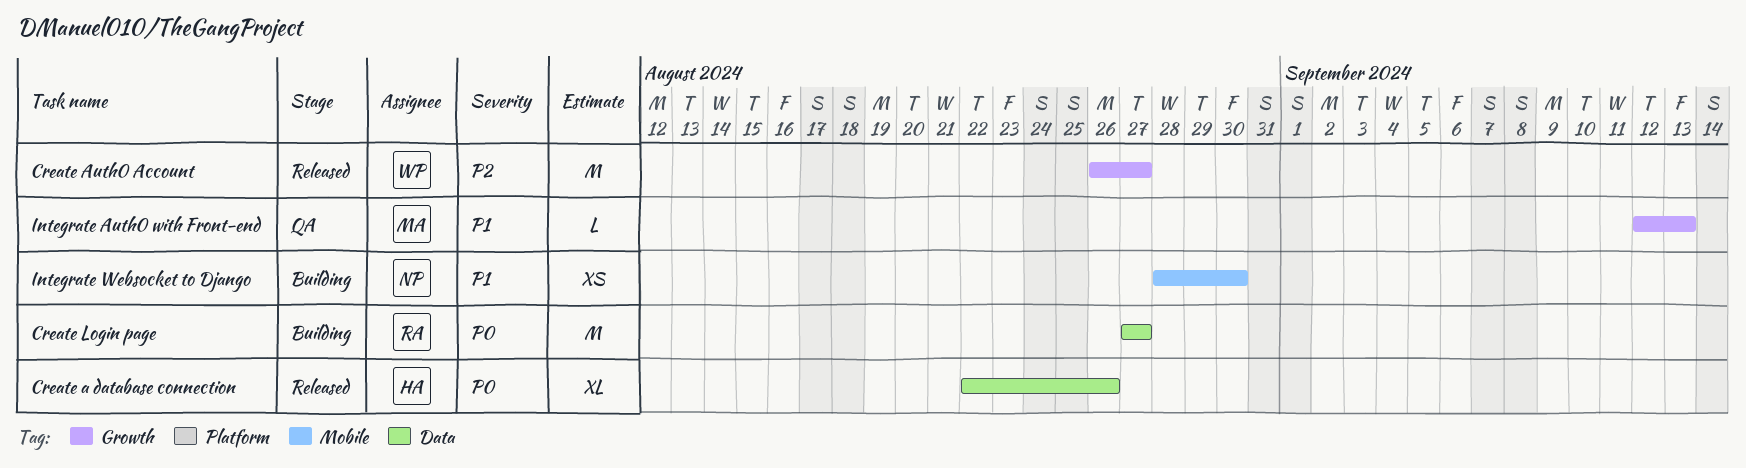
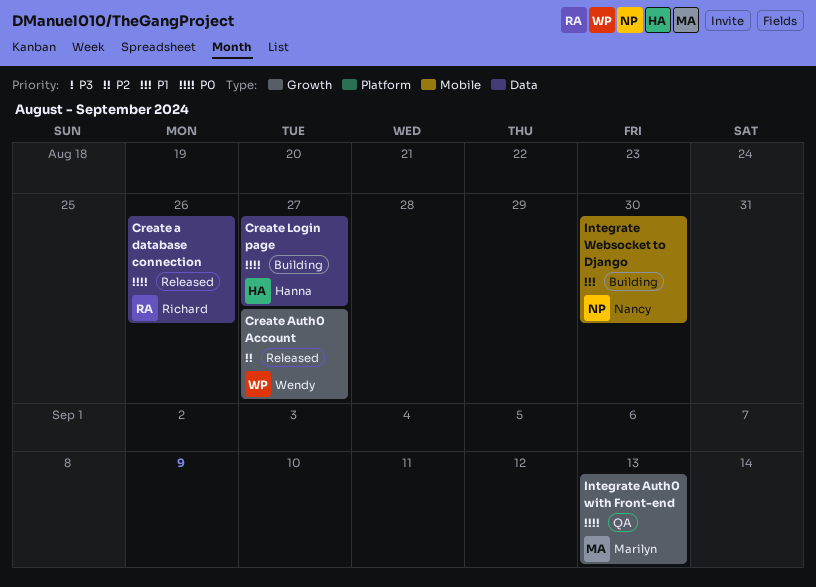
Create a database connection, owner: Hanna -> Richard
Create Login page, owner: Richard -> Hanna
Integrate Auth0 with Front-end, priority: P1 -> P0

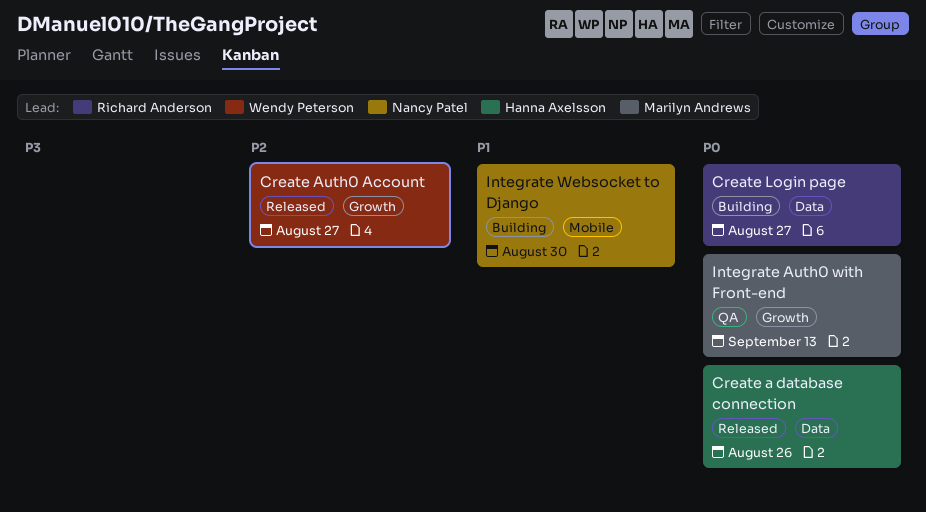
Create a database connection, owner: Richard Anderson -> Hanna Axelsson
Create Login page, owner: Hanna Axelsson -> Richard Anderson

